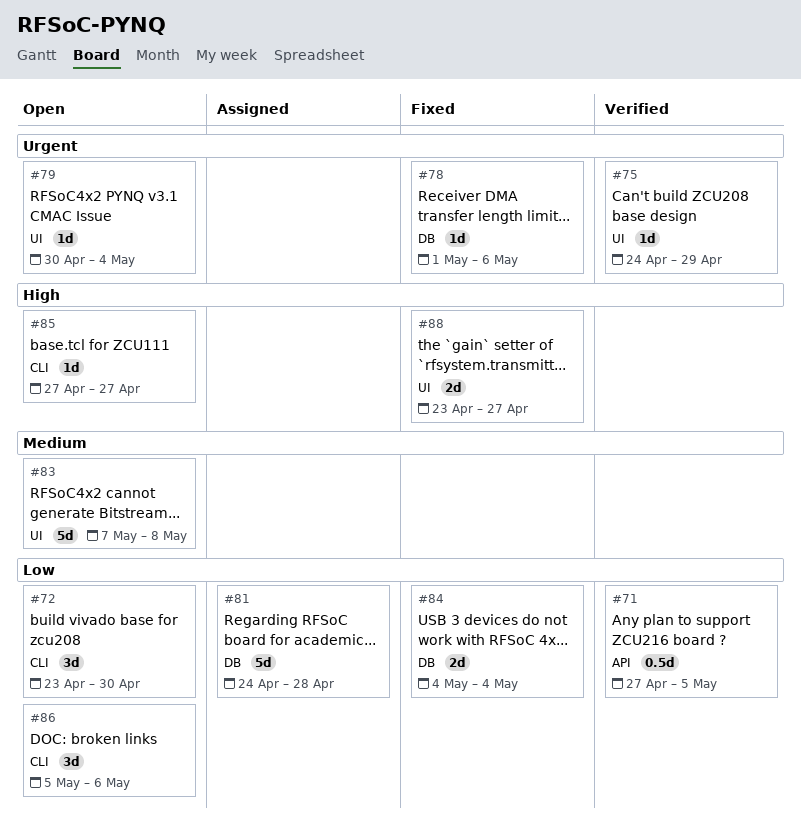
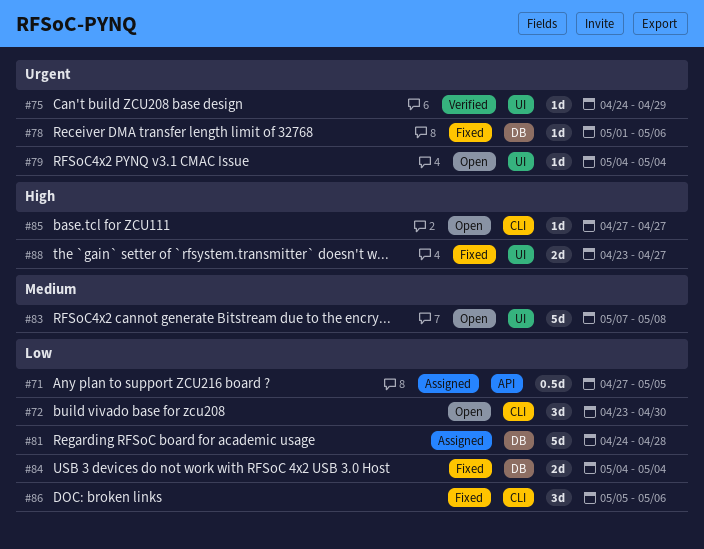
#71, status: Verified -> Assigned
#79, start: Apr 30 -> May 4
#86, status: Open -> Fixed

